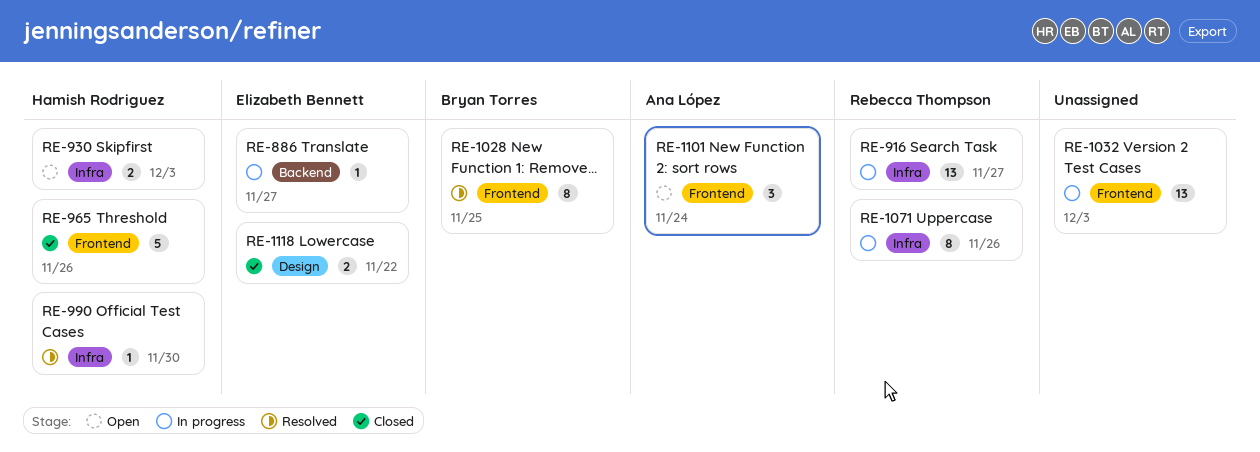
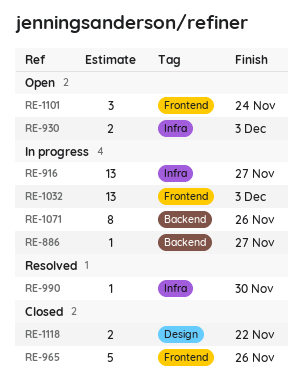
RE-1028: present -> none
RE-1071, label: Infra -> Backend

